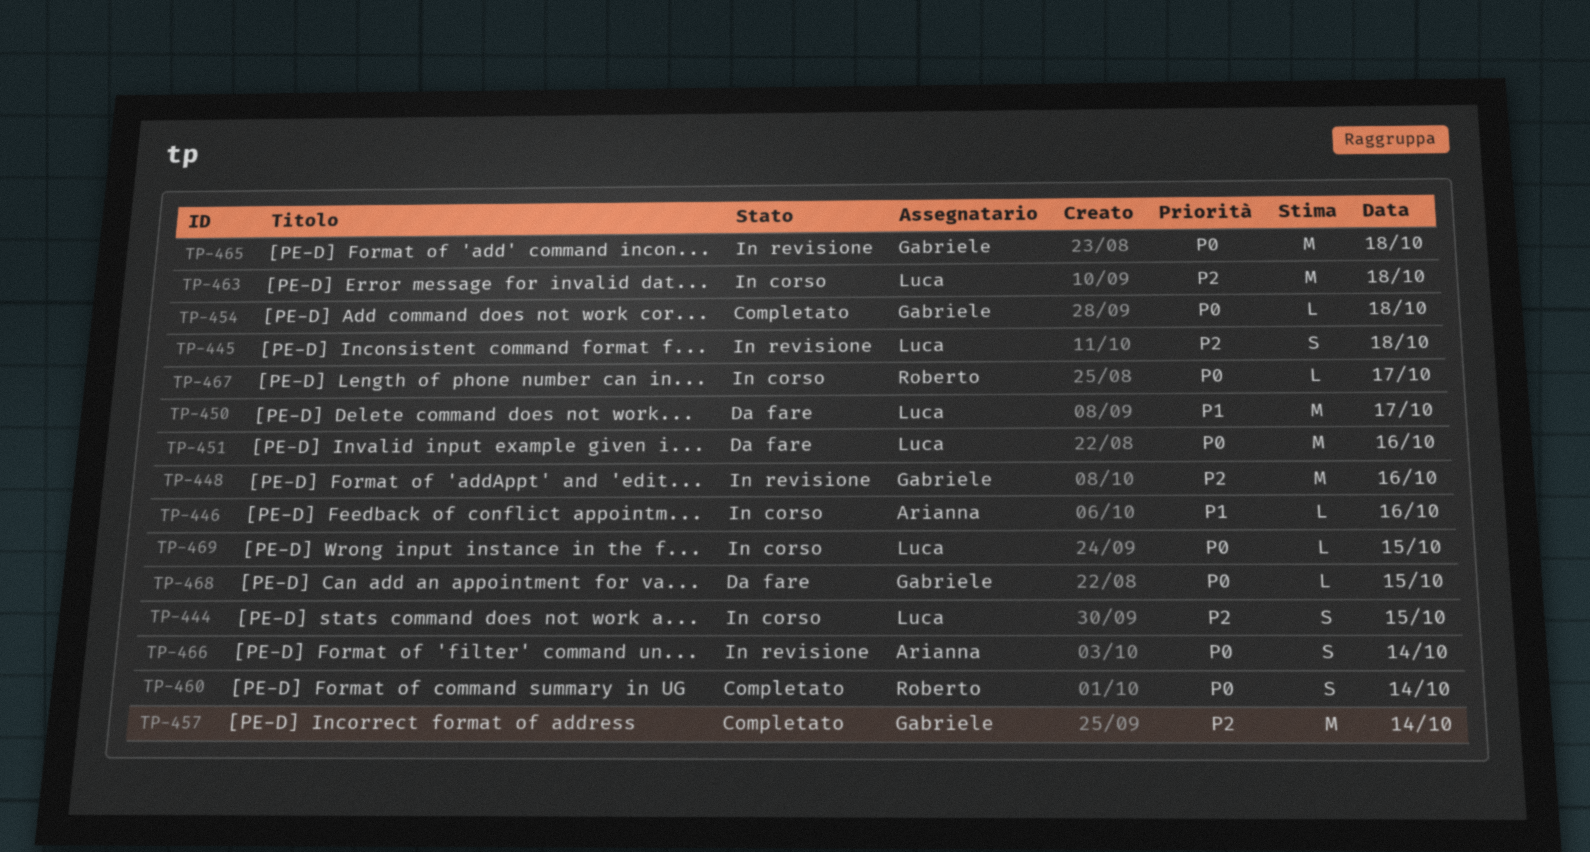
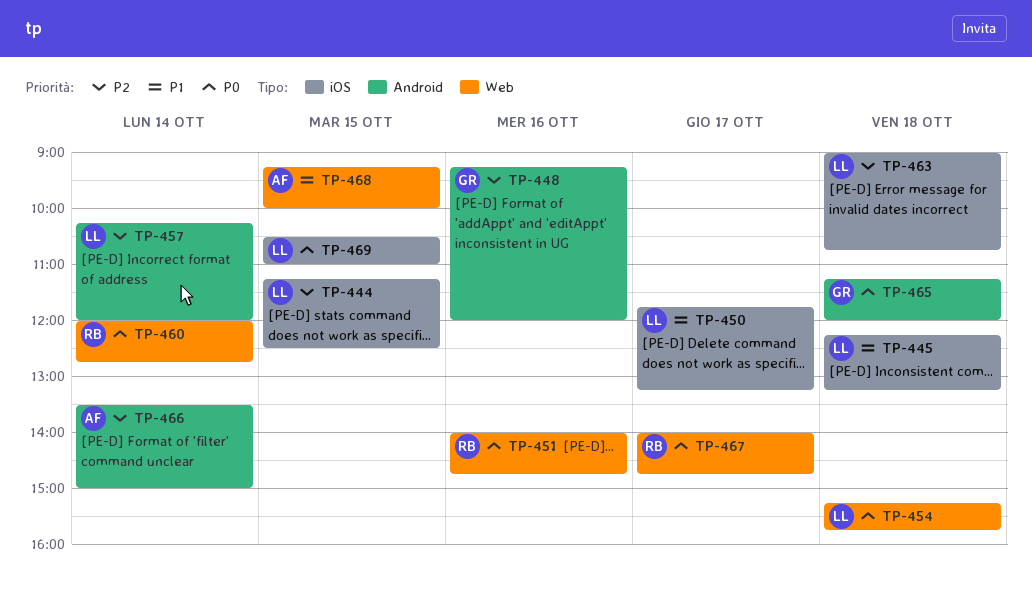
TP-445, priority: P2 -> P1
TP-446: present -> none
TP-451, owner: Luca -> Roberto
TP-454, owner: Gabriele -> Luca
TP-457, owner: Gabriele -> Luca
TP-466, priority: P0 -> P2
TP-468, owner: Gabriele -> Arianna
TP-468, priority: P0 -> P1

